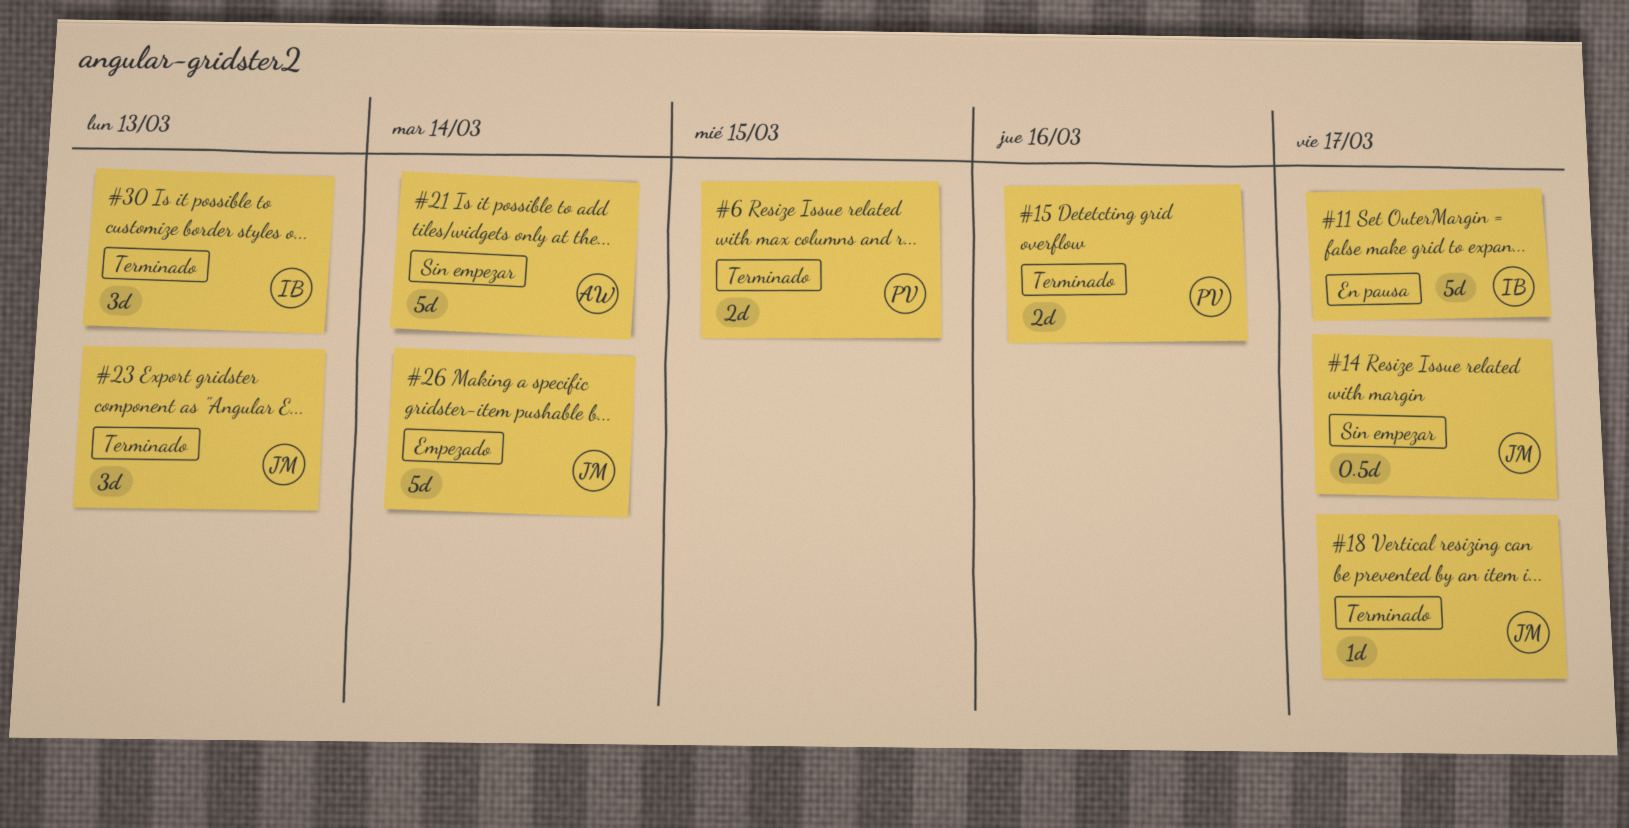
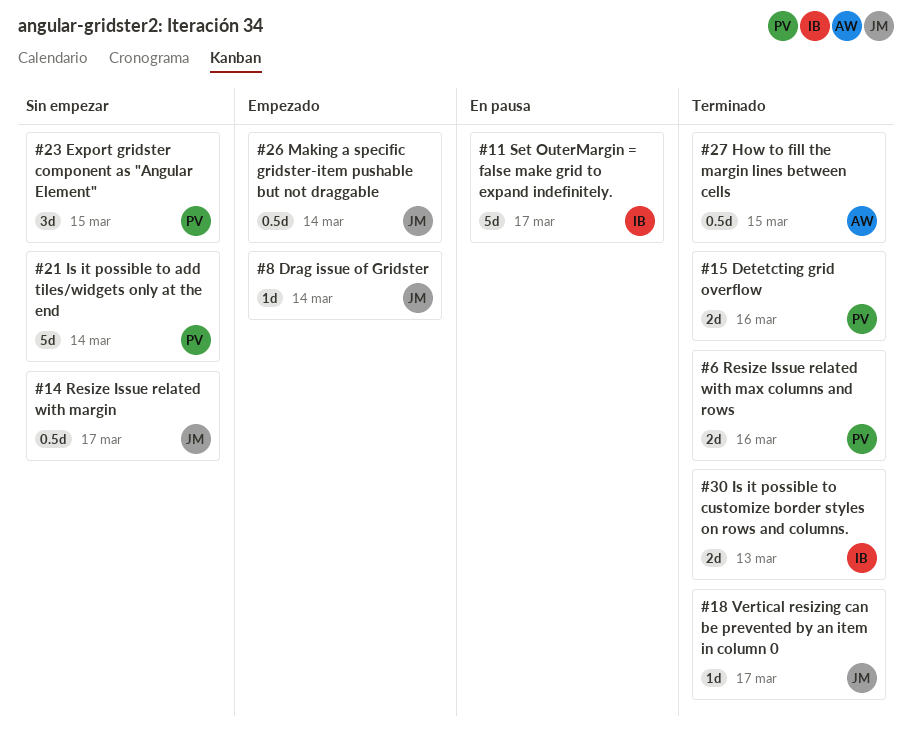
#6, due: Mar 15 -> Mar 16
#8: none -> present
#21, owner: AW -> PV
#23, status: Terminado -> Sin empezar
#23, owner: JM -> PV
#23, due: Mar 13 -> Mar 15
#26, estimate: 5d -> 0.5d
#27: none -> present
#30, estimate: 3d -> 2d

